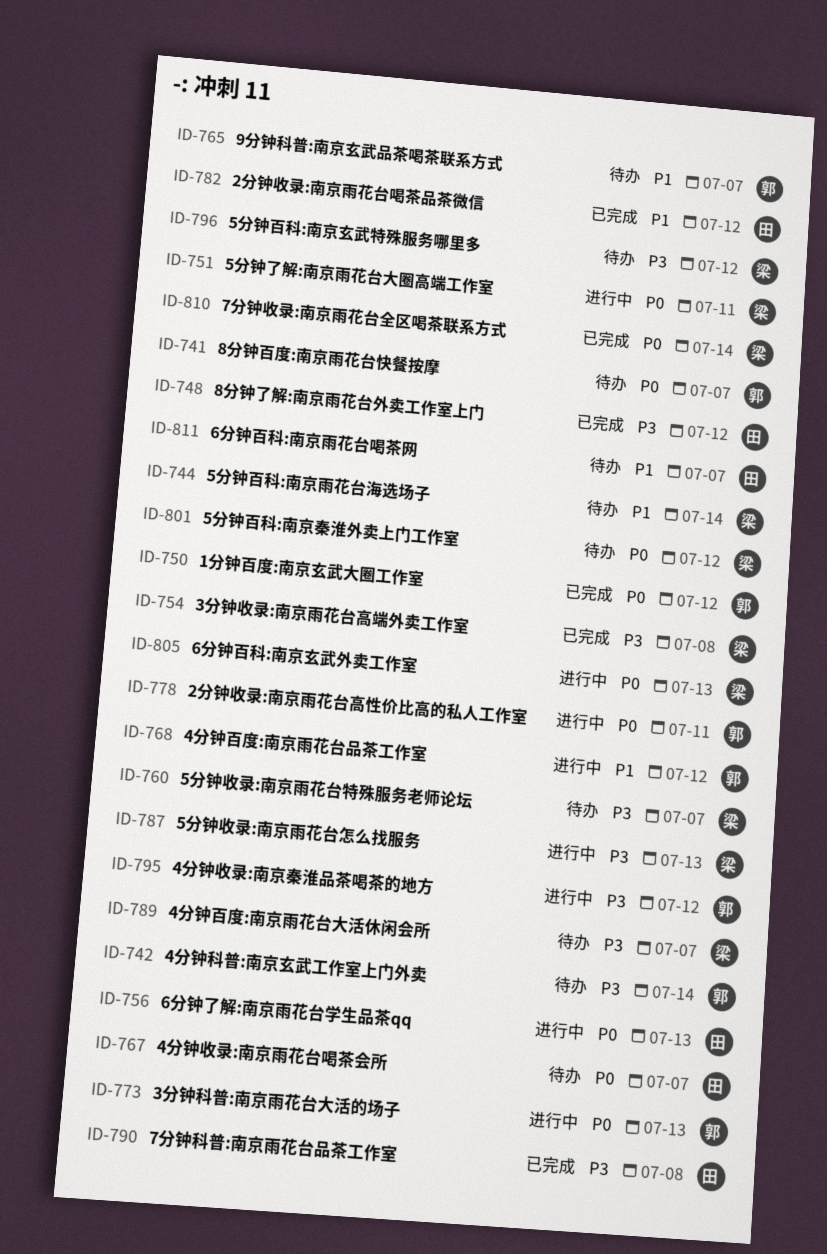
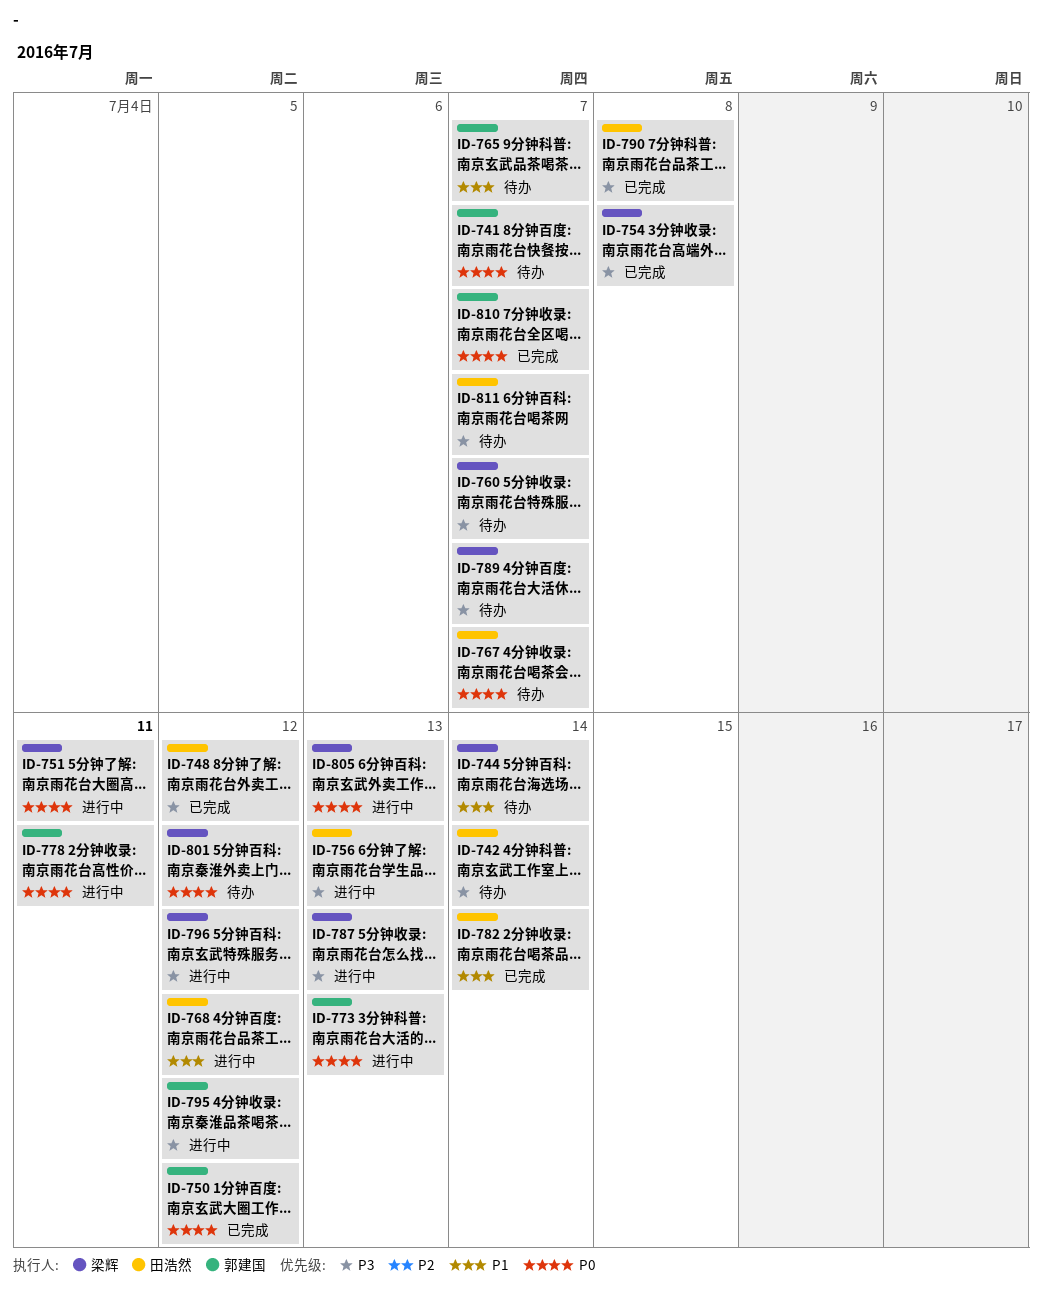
ID-742, owner: 郭建国 -> 田浩然
ID-756, priority: P0 -> P3
ID-768, owner: 郭建国 -> 田浩然
ID-782, due: Jul 12 -> Jul 14
ID-796, status: 待办 -> 进行中
ID-810, owner: 梁辉 -> 郭建国
ID-810, due: Jul 14 -> Jul 7
ID-811, priority: P1 -> P3

